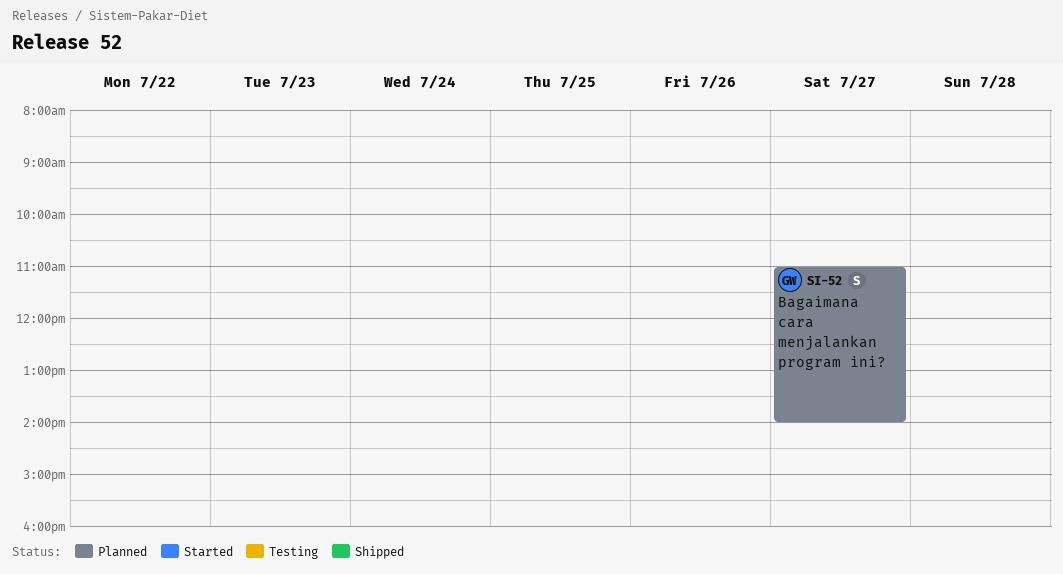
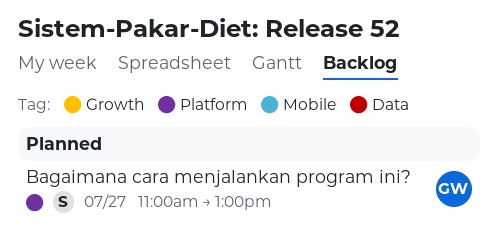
Bagaimana cara menjalankan program ini?, ends: 14:00 -> 13:00

